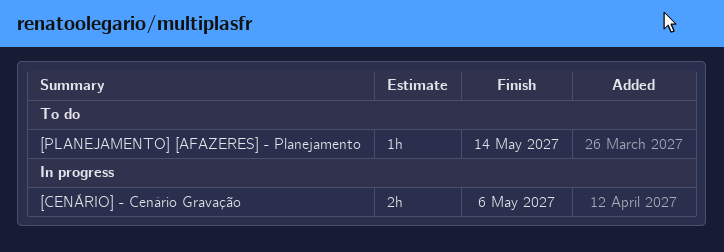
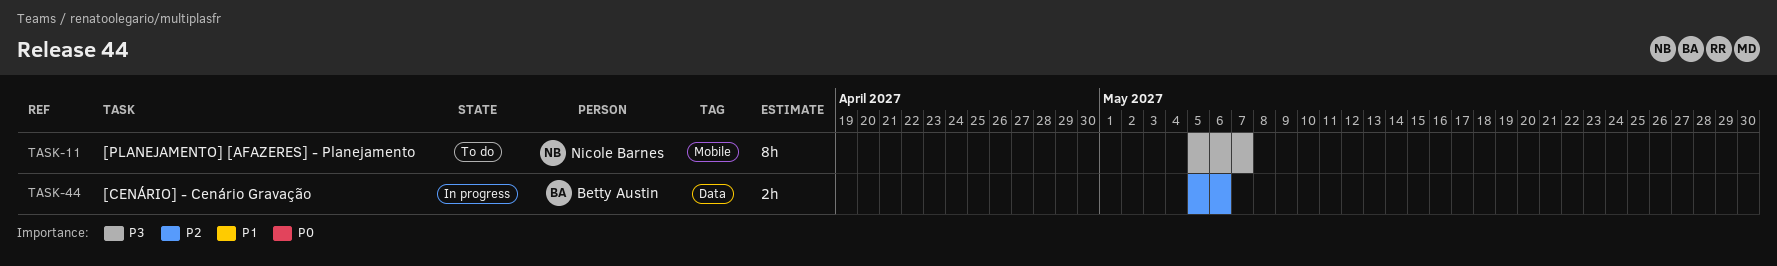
[PLANEJAMENTO] [AFAZERES] - Planejamento, estimate: 1h -> 8h
[PLANEJAMENTO] [AFAZERES] - Planejamento, due: May 14 -> May 7

